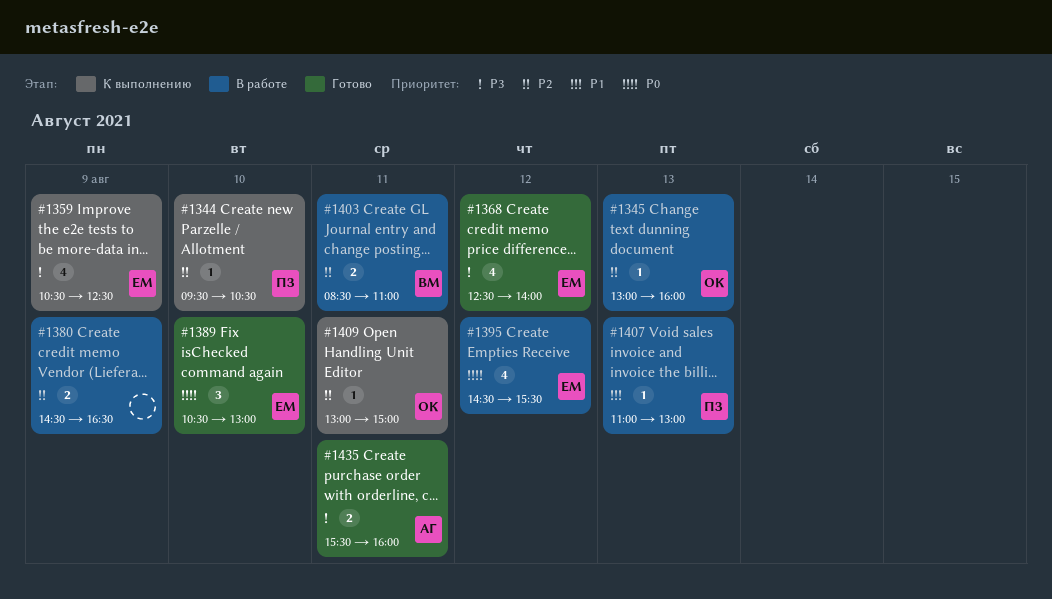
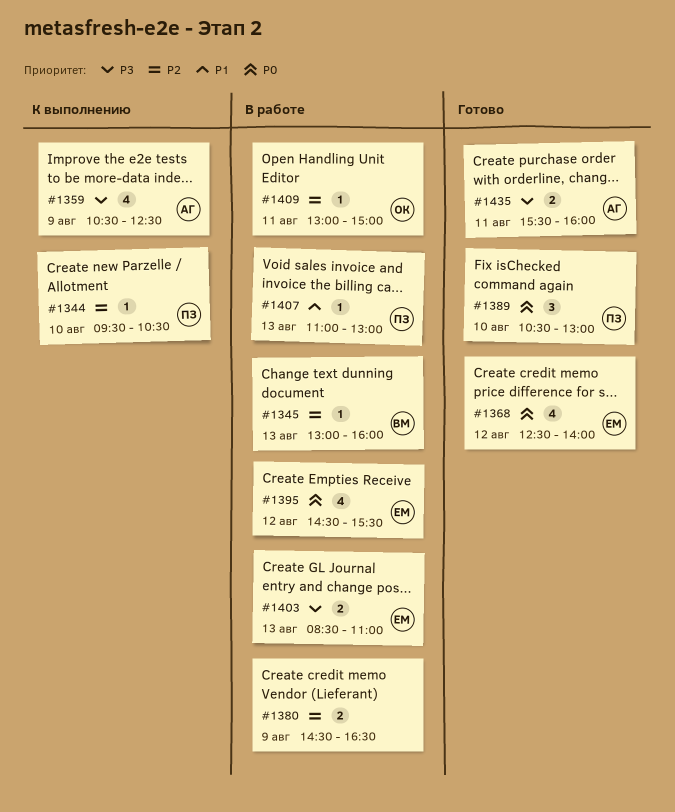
#1345, owner: ОК -> ВМ
#1359, owner: ЕМ -> АГ
#1368, priority: P3 -> P0
#1389, owner: ЕМ -> ПЗ
#1403, owner: ВМ -> ЕМ
#1403, priority: P2 -> P3
#1403, day: Aug 11 -> Aug 13
#1409, status: К выполнению -> В работе

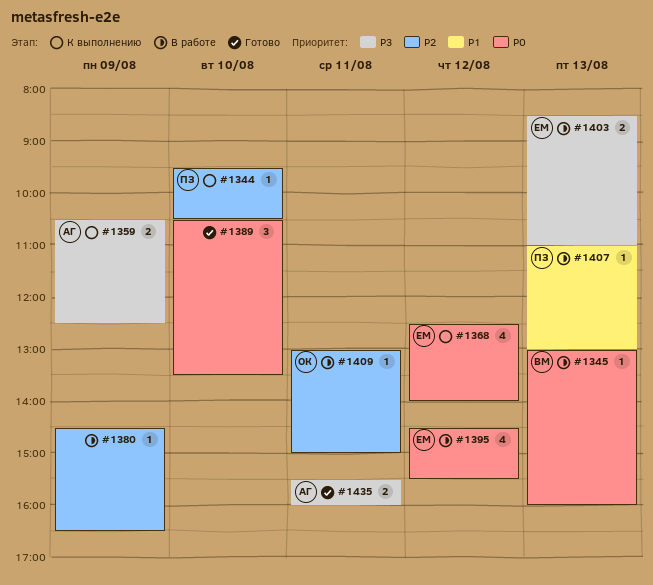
#1345, priority: P2 -> P0
#1359, estimate: 4 -> 2
#1368, status: Готово -> К выполнению
#1380, estimate: 2 -> 1
#1389, owner: ПЗ -> none
#1389, ends: 13:00 -> 13:30

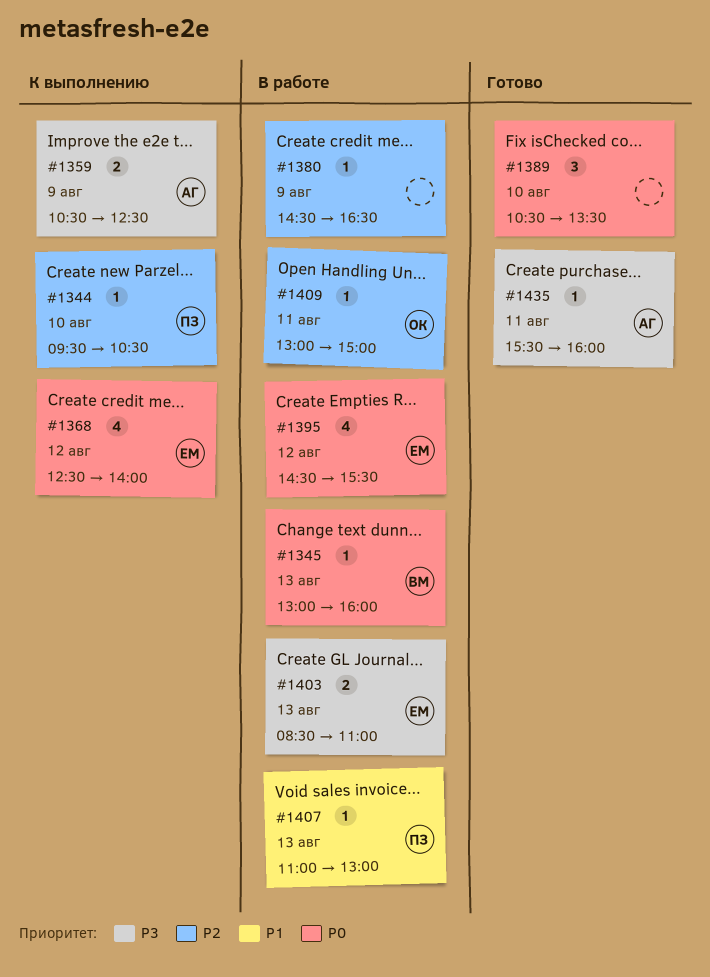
#1435, estimate: 2 -> 1

